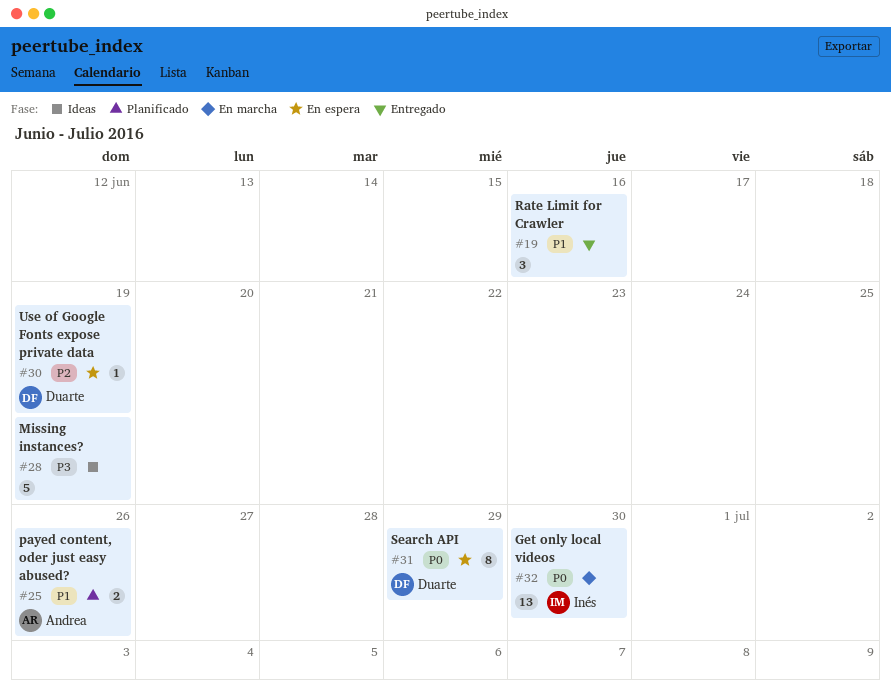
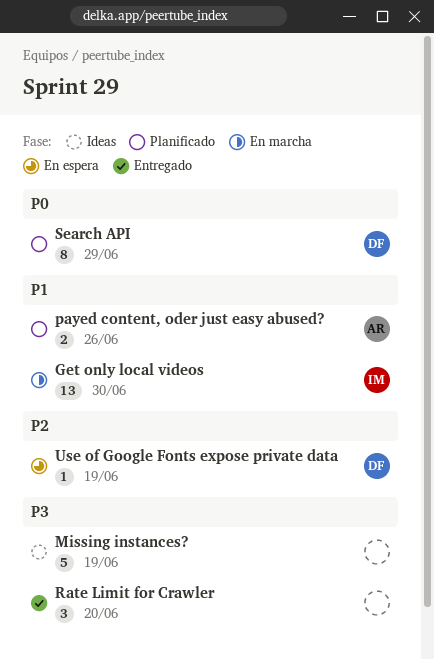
Get only local videos, priority: P0 -> P1
Rate Limit for Crawler, priority: P1 -> P3
Rate Limit for Crawler, due: Jun 16 -> Jun 20
Search API, status: En espera -> Planificado

